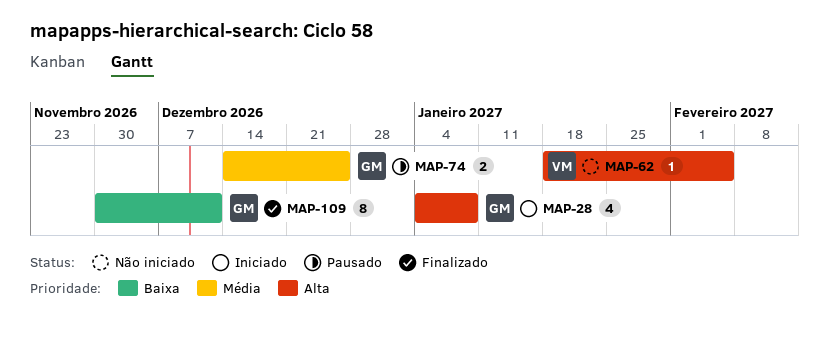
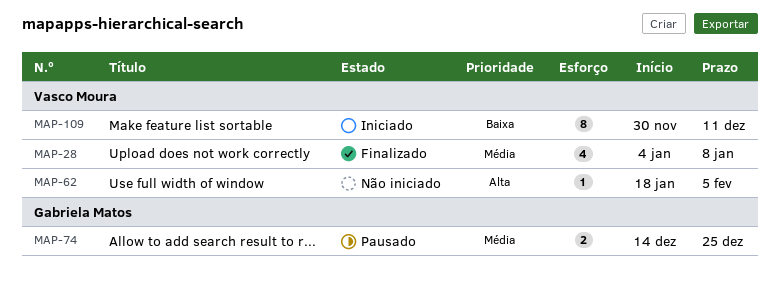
MAP-28, status: Iniciado -> Finalizado
MAP-28, owner: Gabriela Matos -> Vasco Moura
MAP-28, priority: Alta -> Média
MAP-109, status: Finalizado -> Iniciado
MAP-109, owner: Gabriela Matos -> Vasco Moura

